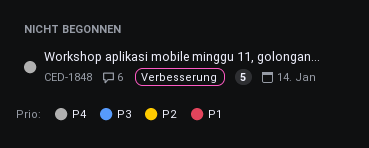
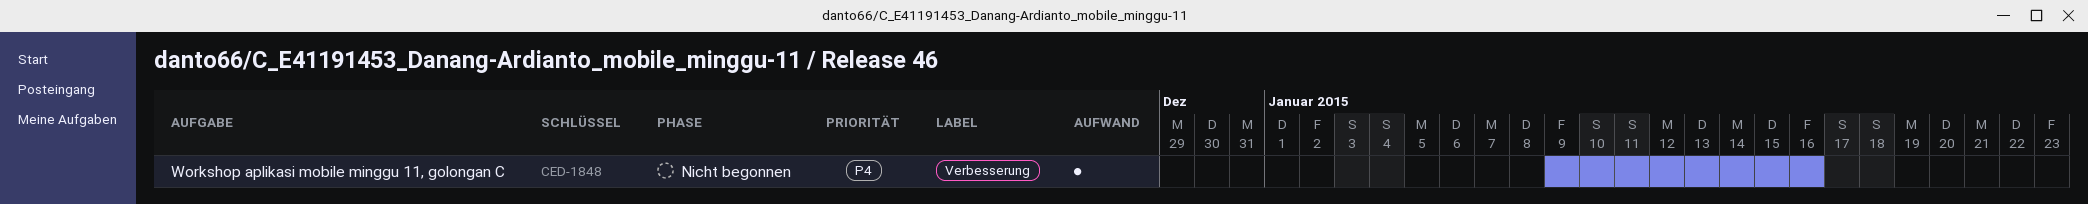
CED-1848, estimate: 5 -> 1
CED-1848, due: Jan 14 -> Jan 16

